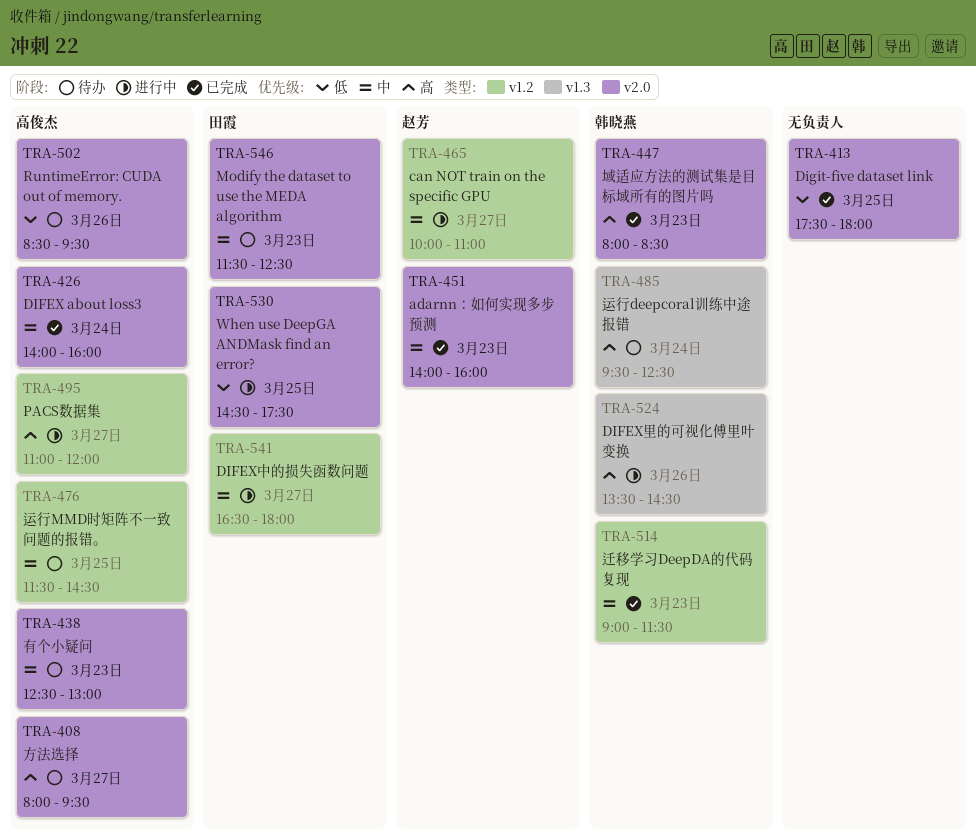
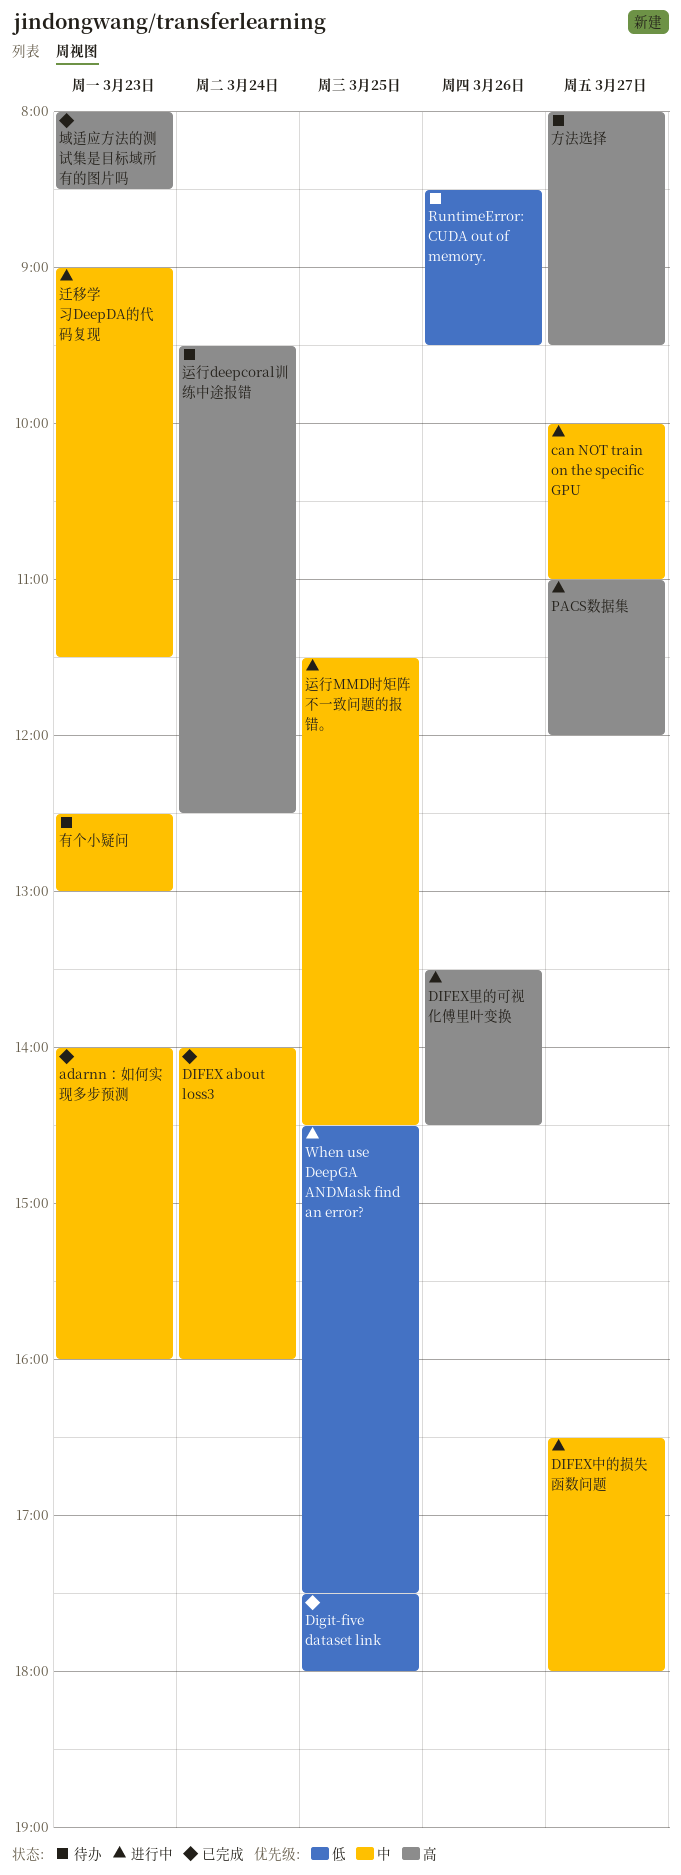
Modify the dataset to use the MEDA algorithm: present -> none
迁移学习DeepDA的代码复现, status: 已完成 -> 进行中
运行MMD时矩阵不一致问题的报错。, status: 待办 -> 进行中

